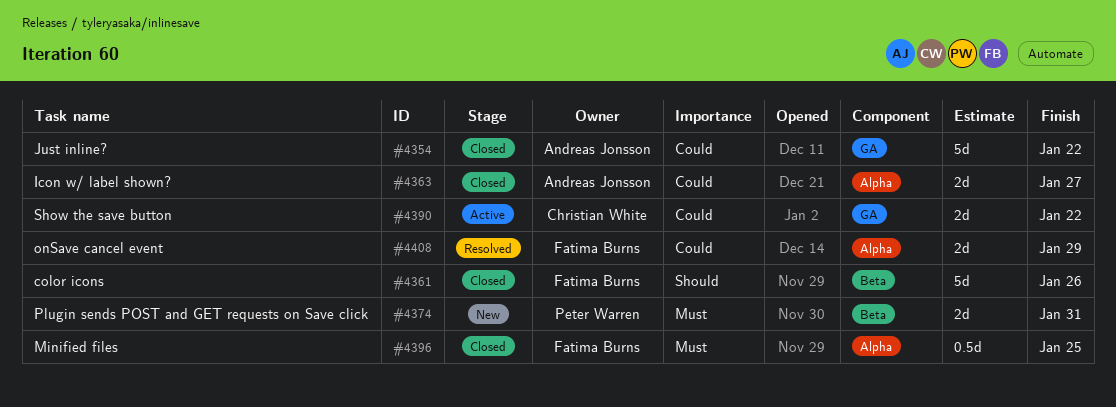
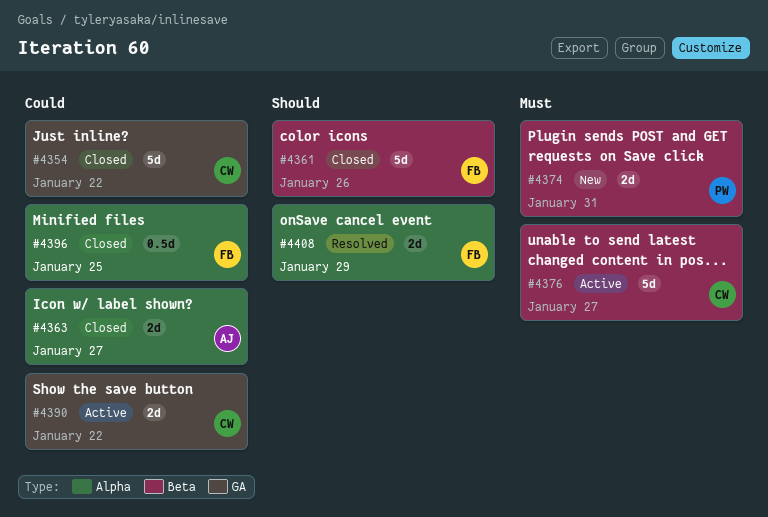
#4354, owner: Andreas Jonsson -> Christian White
#4376: none -> present
#4396, priority: Must -> Could
#4408, priority: Could -> Should

